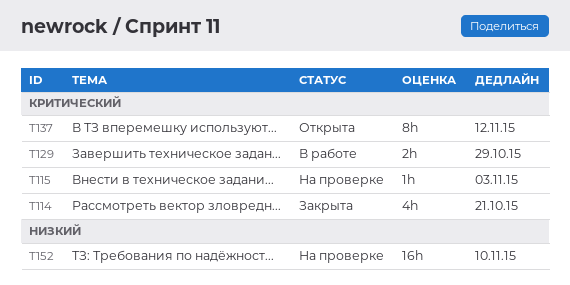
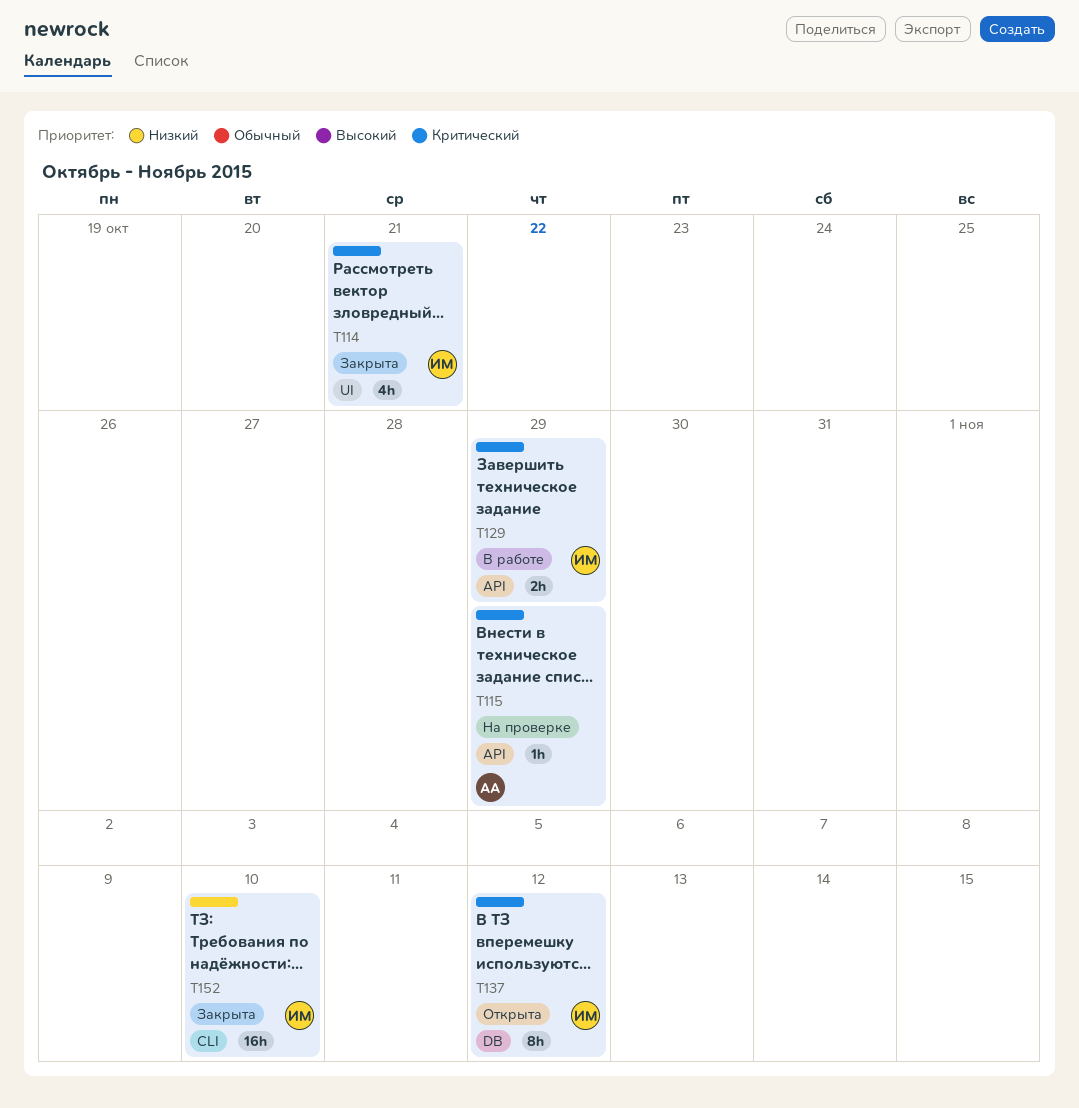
T115, due: Nov 3 -> Oct 29
T152, status: На проверке -> Закрыта

